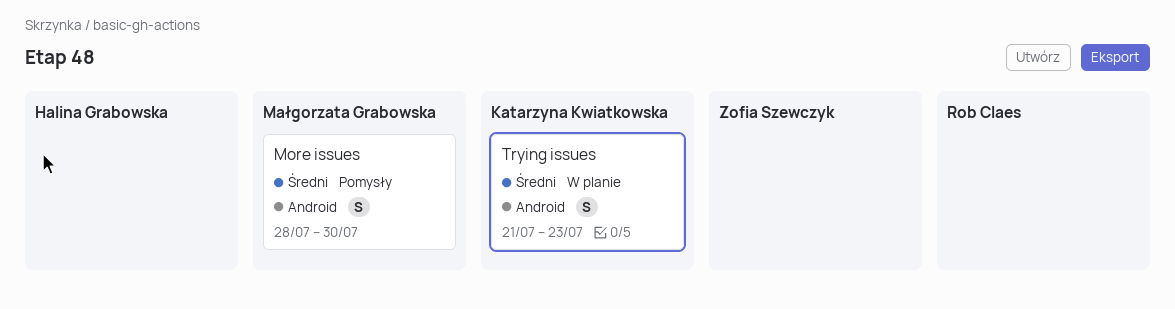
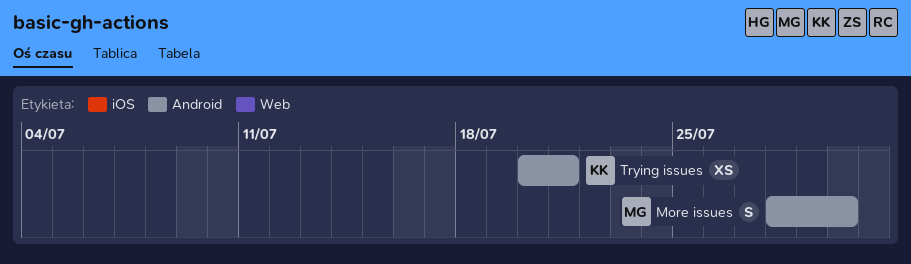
Trying issues, estimate: S -> XS
Trying issues, start: Jul 21 -> Jul 20
Trying issues, due: Jul 23 -> Jul 21

